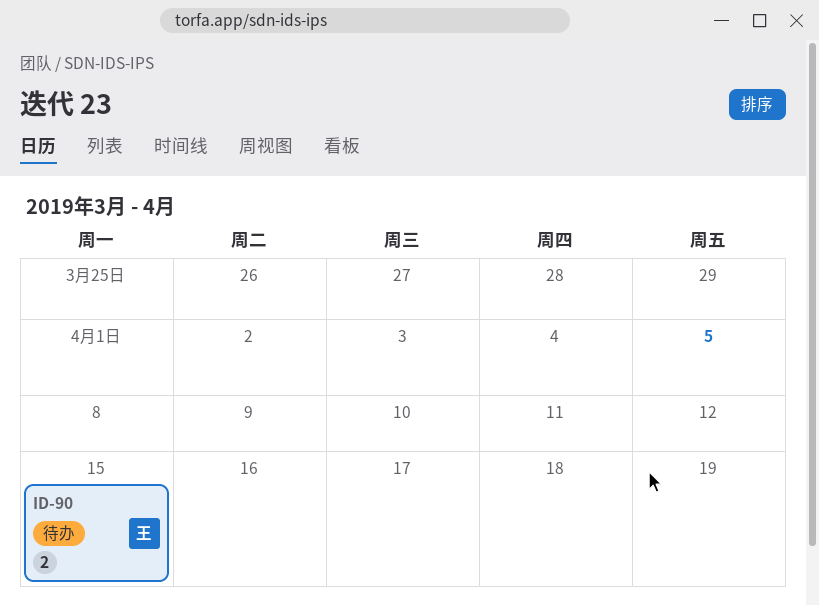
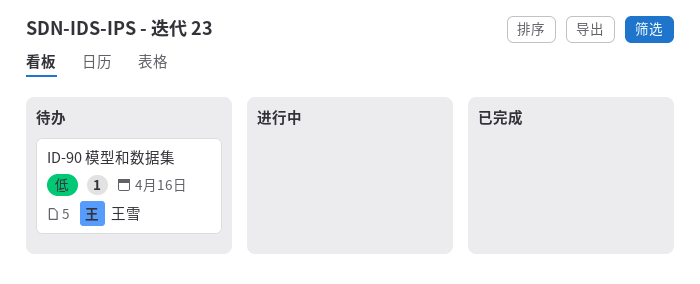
ID-90, estimate: 2 -> 1
ID-90, due: Apr 15 -> Apr 16

